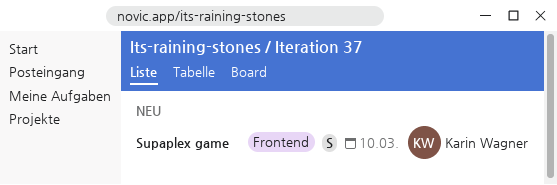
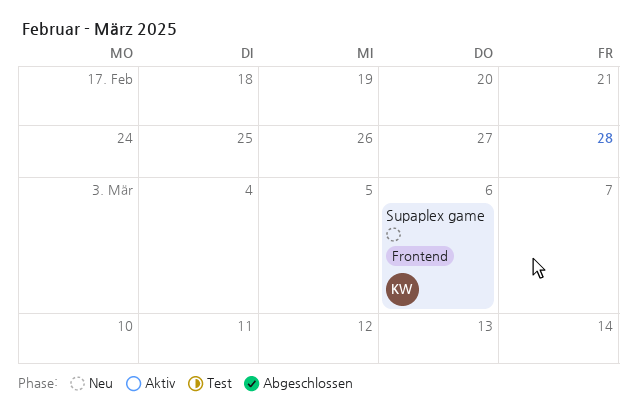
Supaplex game, due: Mar 10 -> Mar 6

